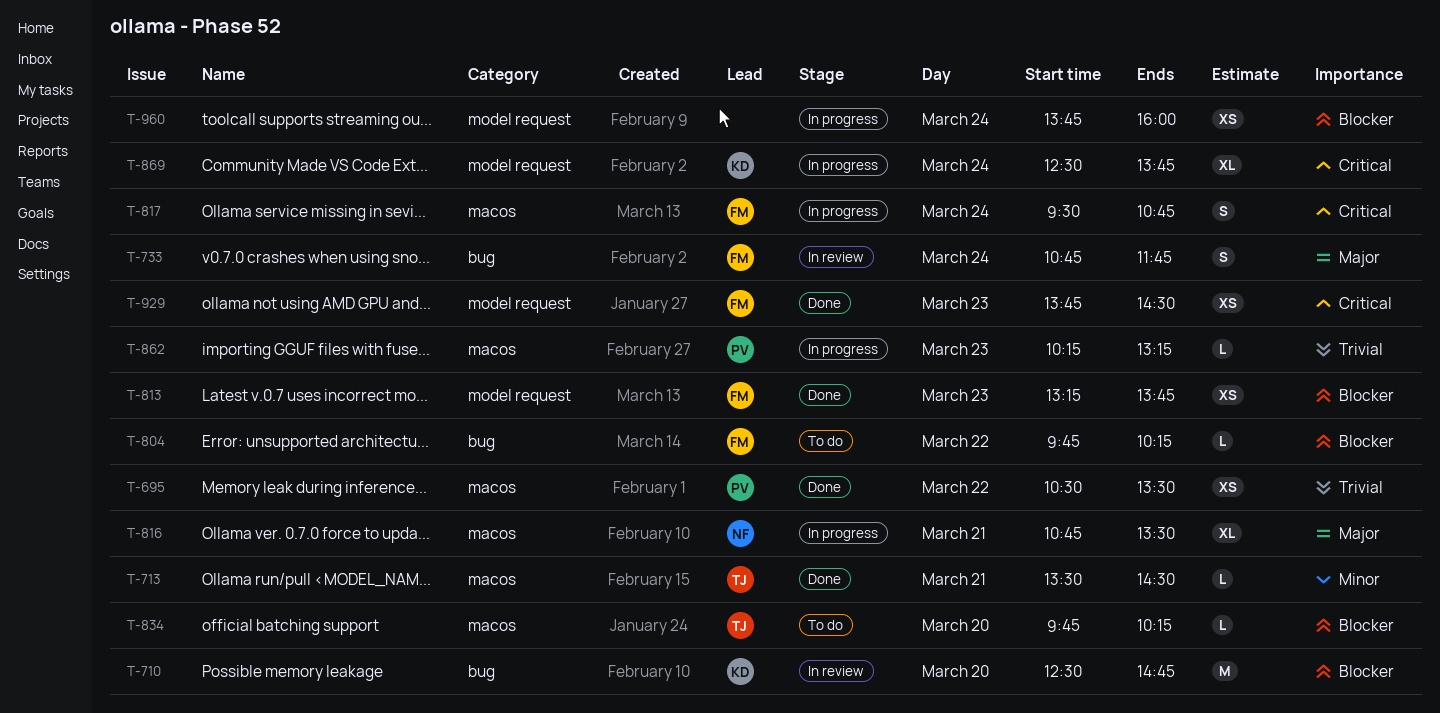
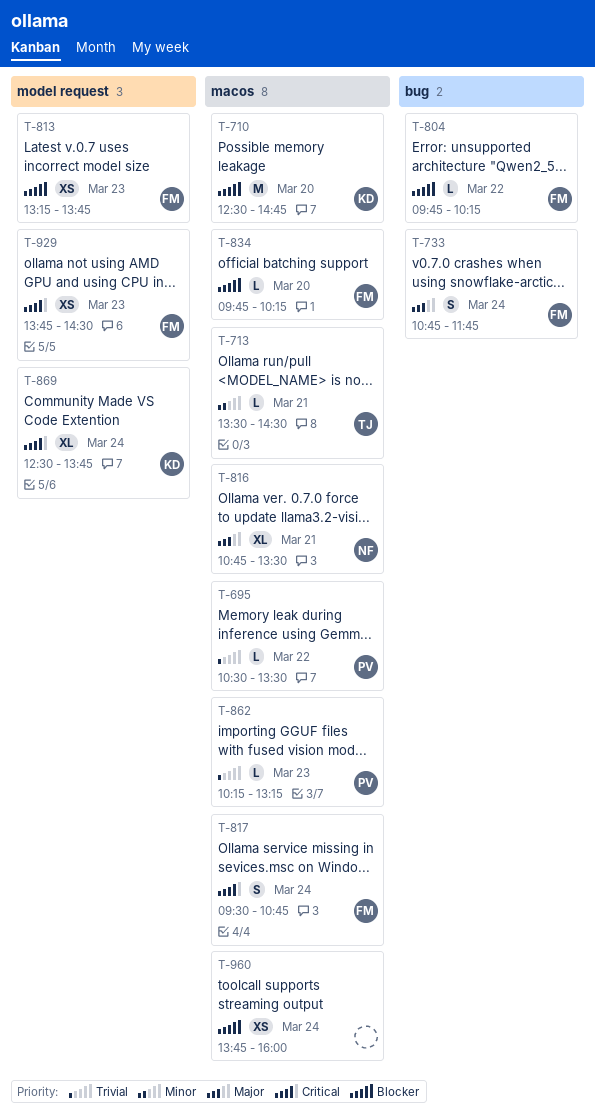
T-695, estimate: XS -> L
T-710, label: bug -> macos
T-834, owner: TJ -> FM
T-960, label: model request -> macos

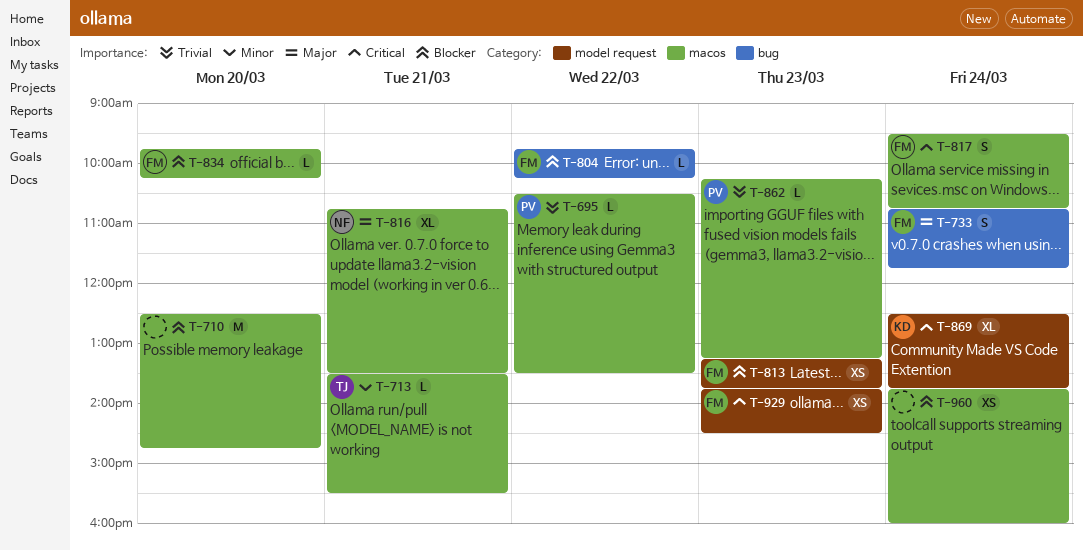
T-710, owner: KD -> none
T-713, ends: 14:30 -> 15:30

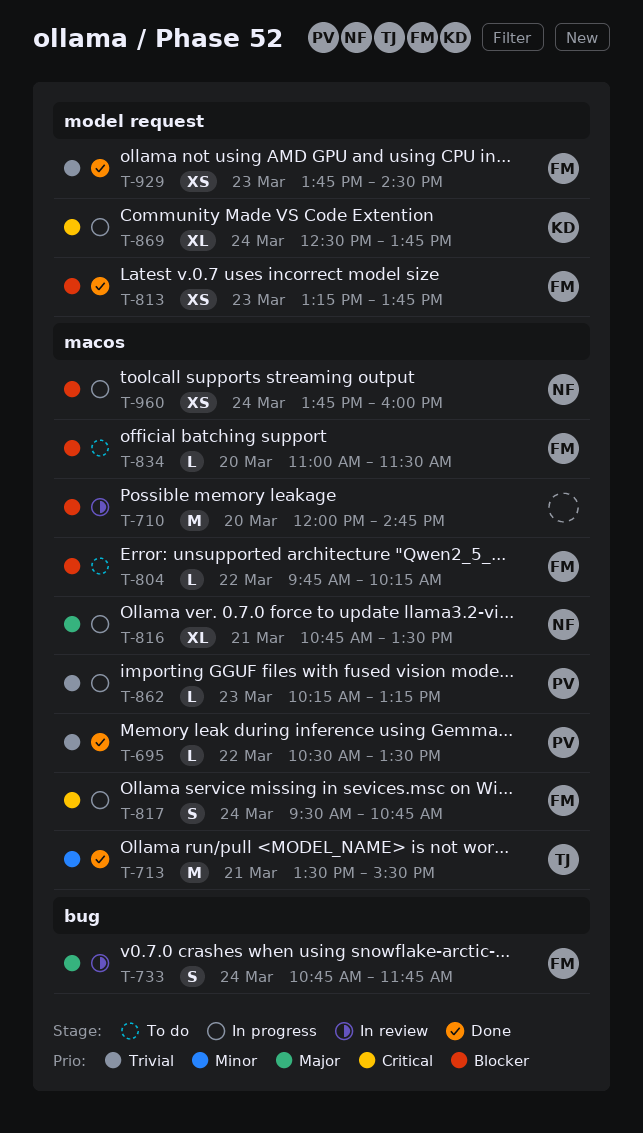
T-710, begins: 12:30 -> 12:00
T-713, estimate: L -> M
T-804, label: bug -> macos
T-834, begins: 09:45 -> 11:00
T-834, ends: 10:15 -> 11:30
T-929, priority: Critical -> Trivial
T-960, owner: none -> NF

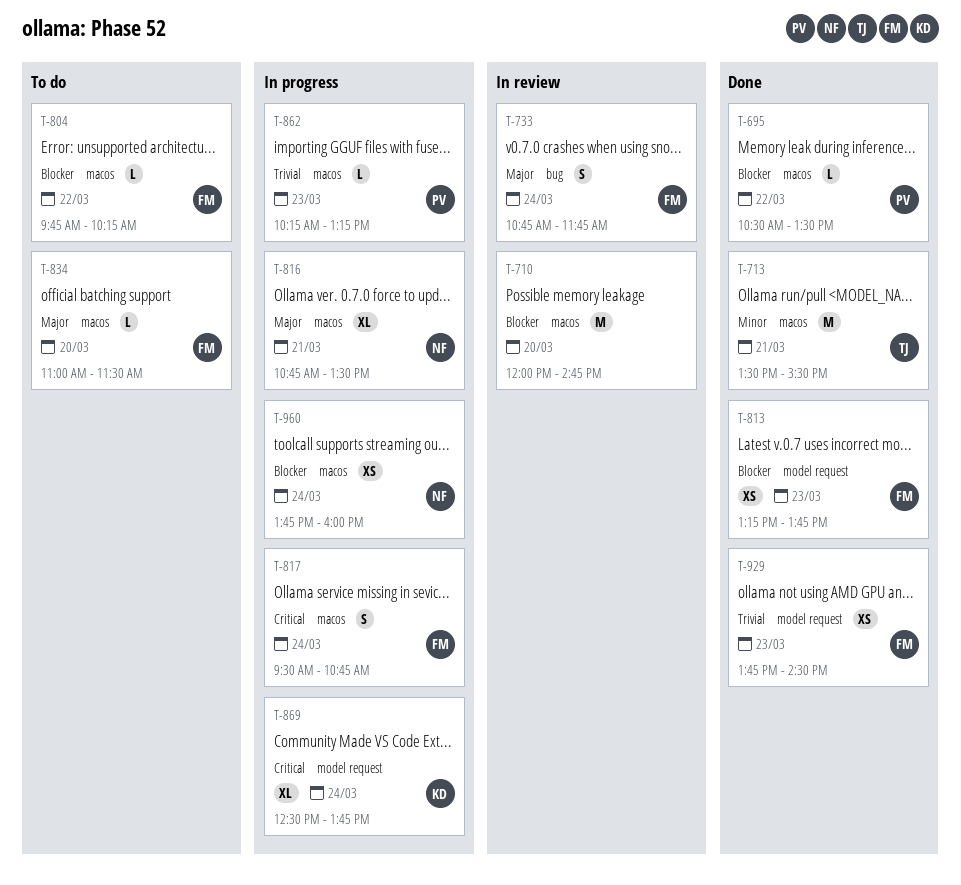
T-695, priority: Trivial -> Blocker
T-834, priority: Blocker -> Major

